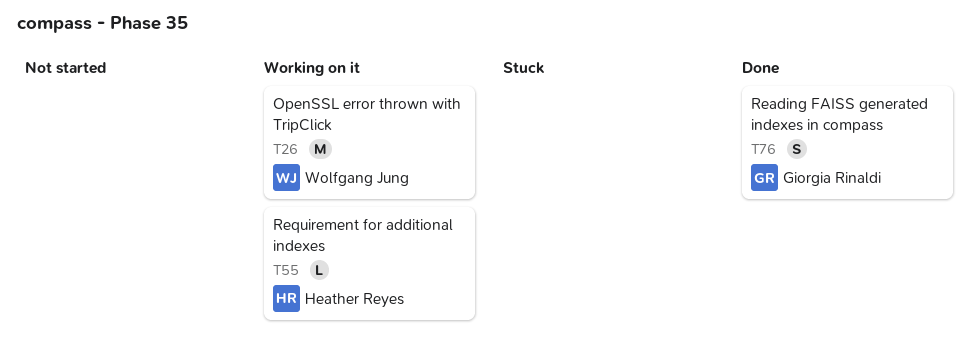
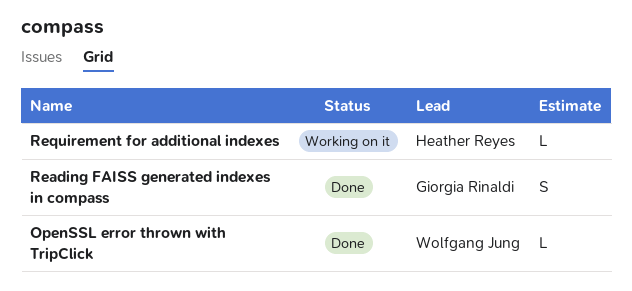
OpenSSL error thrown with TripClick, status: Working on it -> Done
OpenSSL error thrown with TripClick, estimate: M -> L

